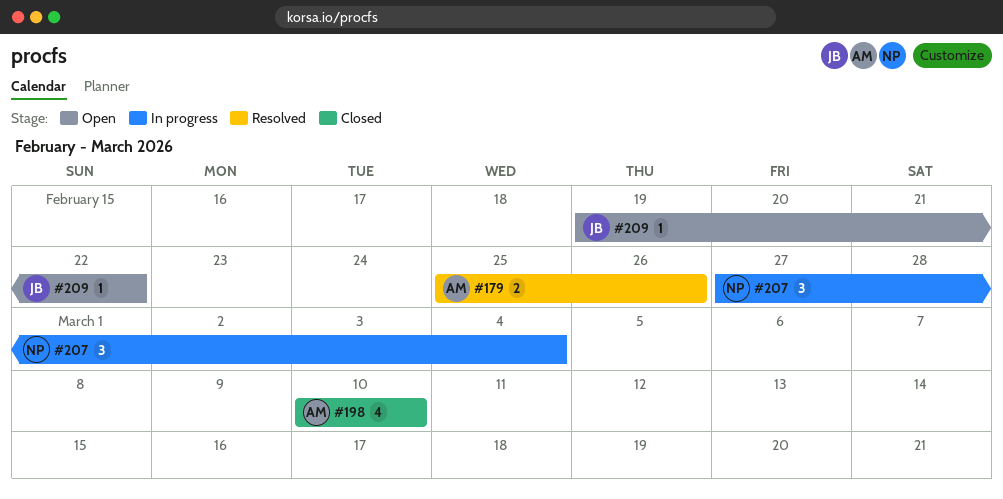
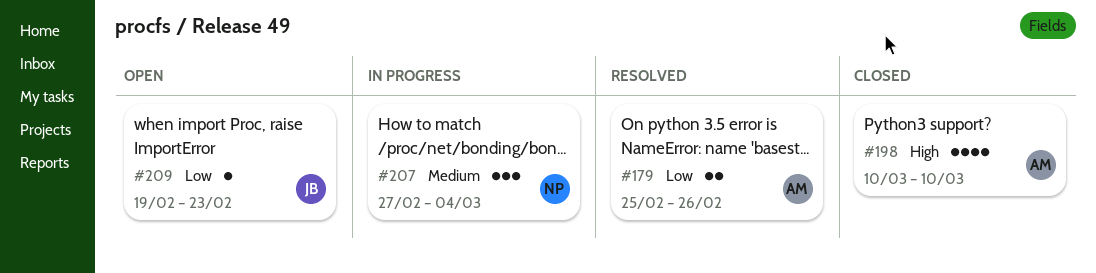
#209, due: Feb 22 -> Feb 23

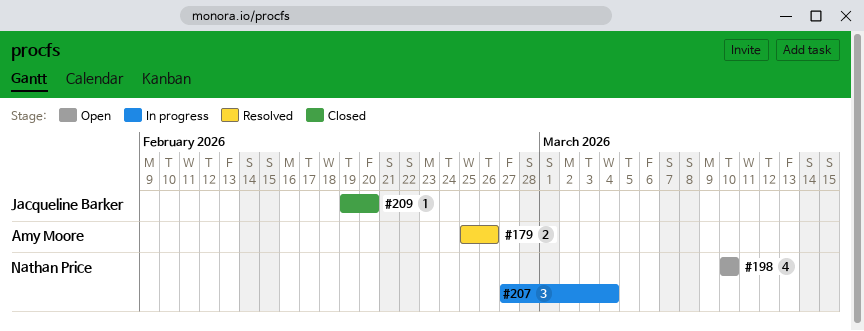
#198, status: Closed -> Open
#198, owner: Amy Moore -> Nathan Price
#209, status: Open -> Closed
#209, due: Feb 23 -> Feb 20

